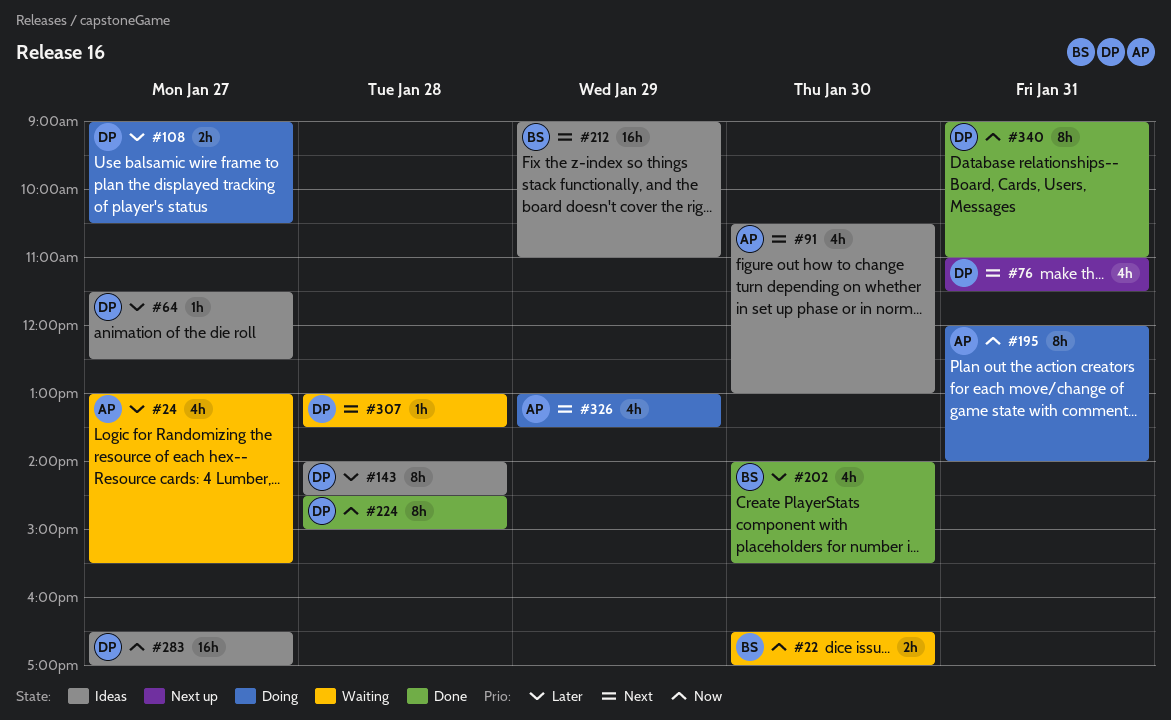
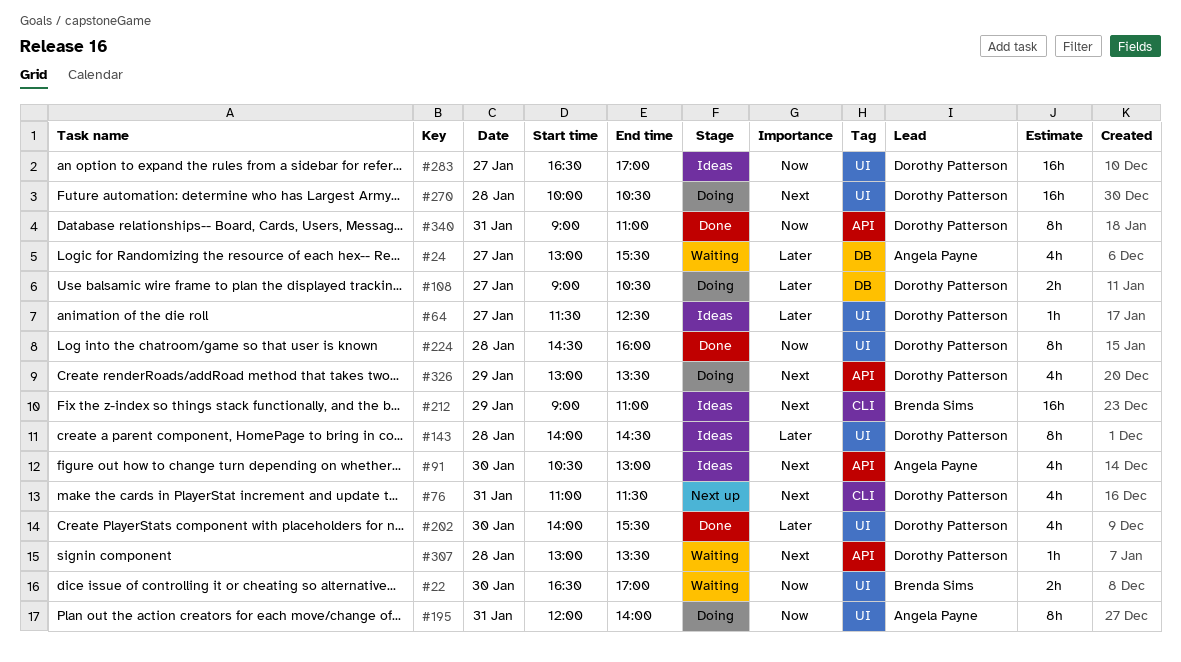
#202, owner: Brenda Sims -> Dorothy Patterson
#224, ends: 15:00 -> 16:00
#270: none -> present
#326, owner: Angela Payne -> Dorothy Patterson

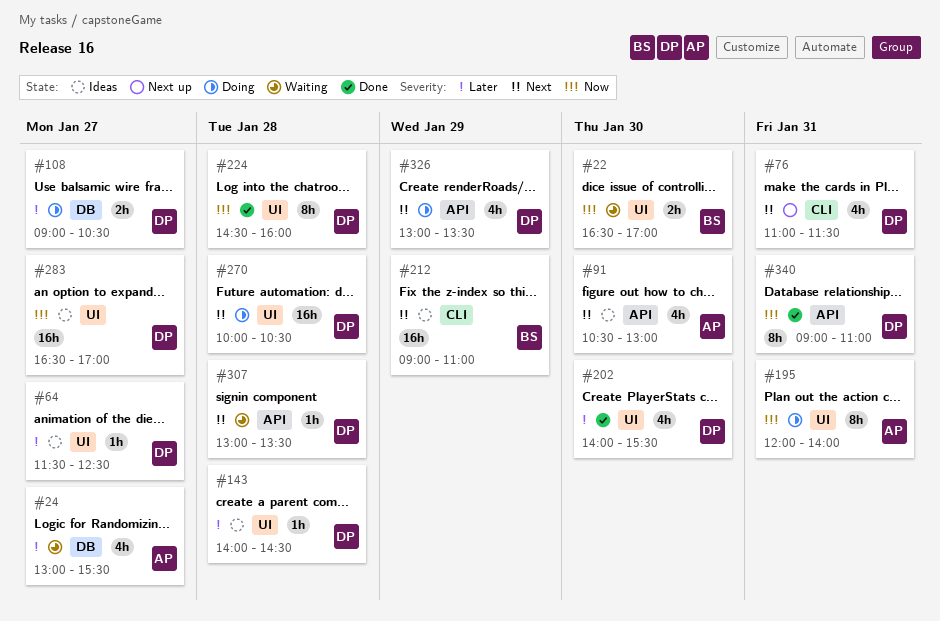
#143, estimate: 8h -> 1h

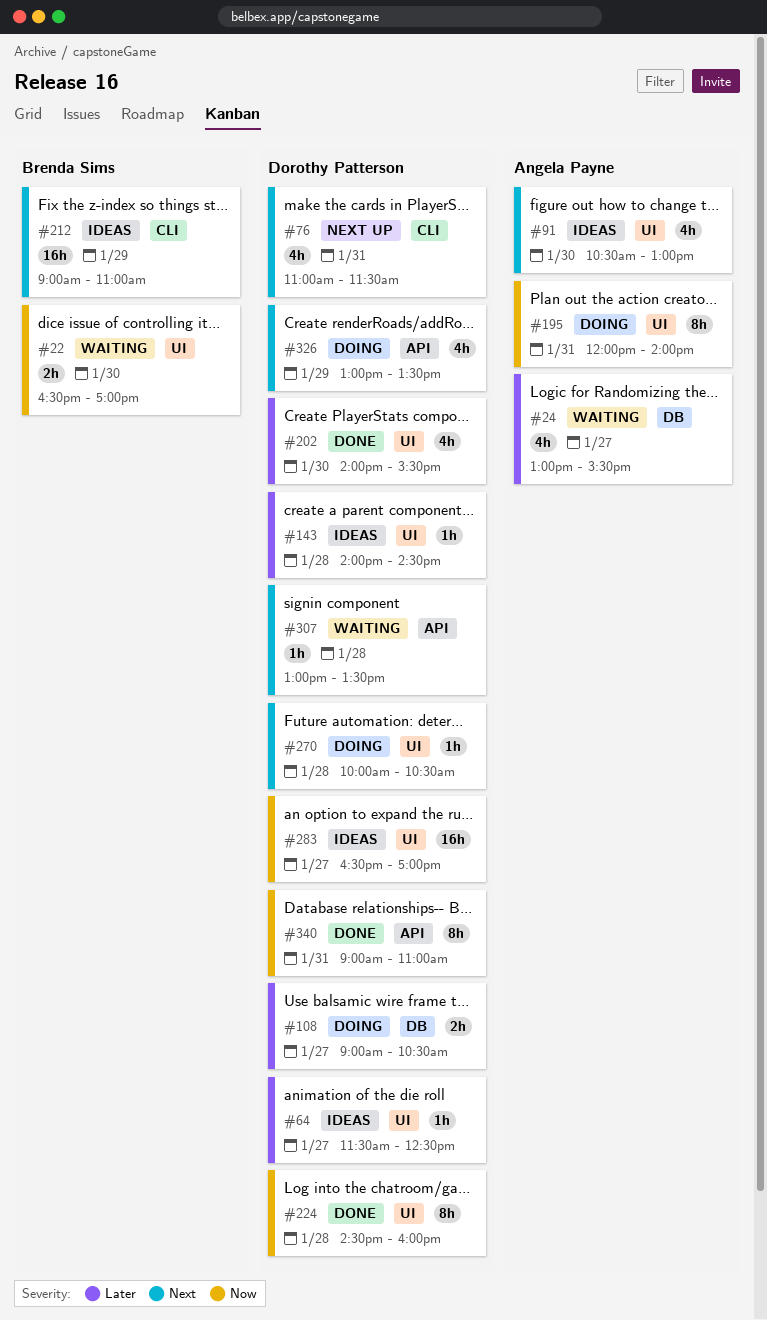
#91, label: API -> UI
#270, estimate: 16h -> 1h

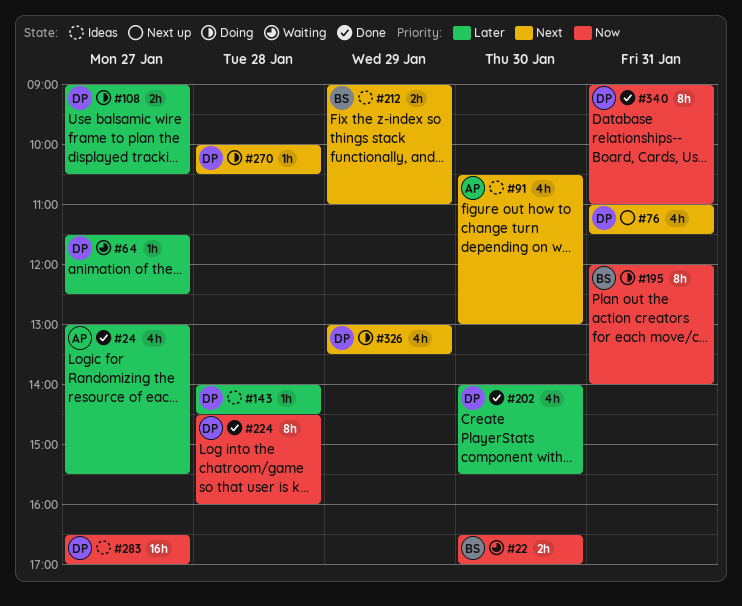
#24, status: Waiting -> Done
#64, status: Ideas -> Waiting
#195, owner: Angela Payne -> Brenda Sims
#212, estimate: 16h -> 2h
#307: present -> none

